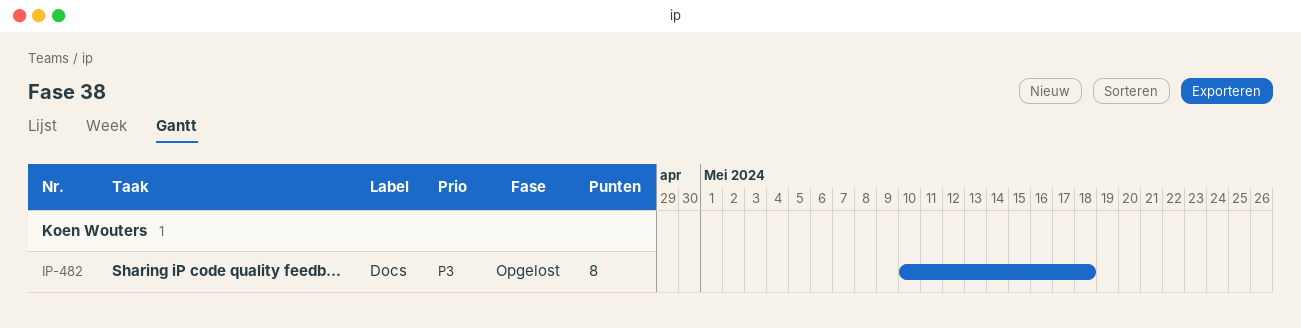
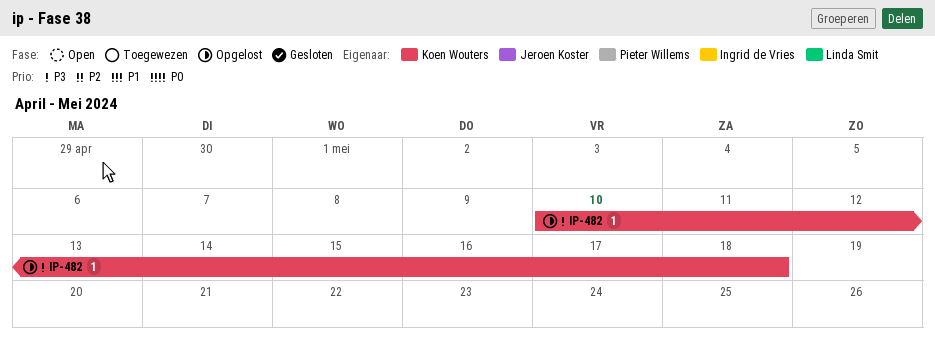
IP-482, estimate: 8 -> 1

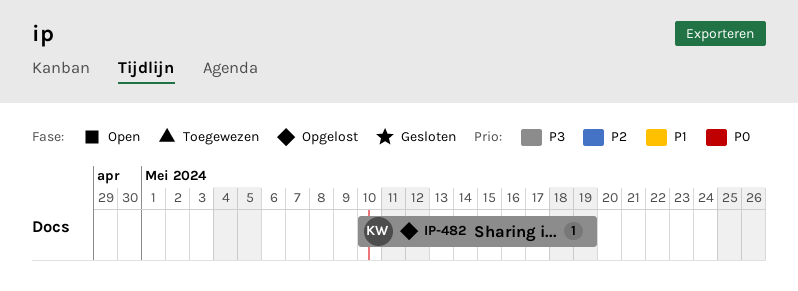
IP-482, due: May 18 -> May 19

